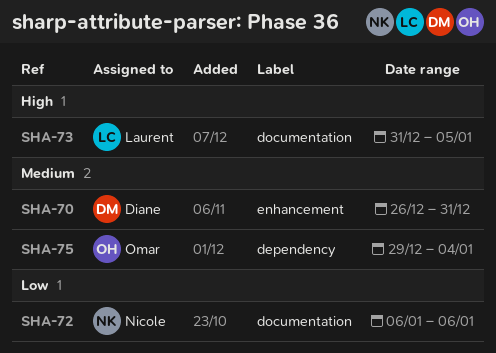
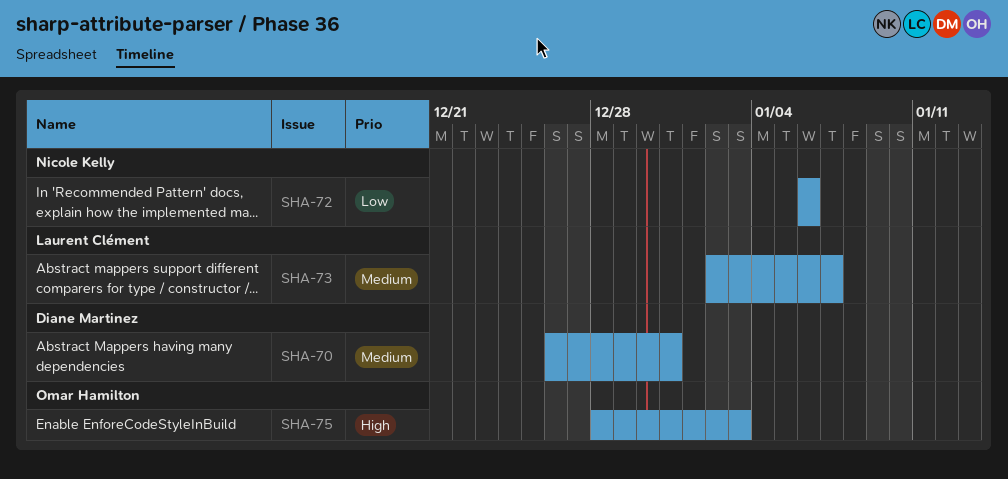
SHA-73, priority: High -> Medium
SHA-73, start: Dec 31 -> Jan 2
SHA-73, due: Jan 5 -> Jan 7
SHA-75, priority: Medium -> High
SHA-75, start: Dec 29 -> Dec 28
SHA-75, due: Jan 4 -> Jan 3

